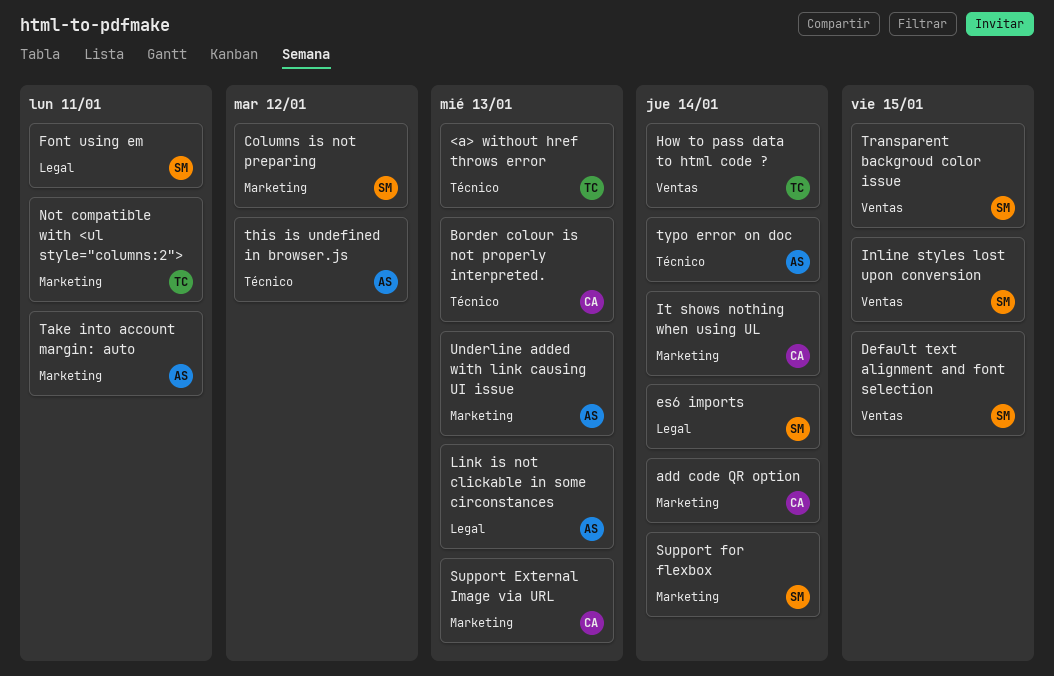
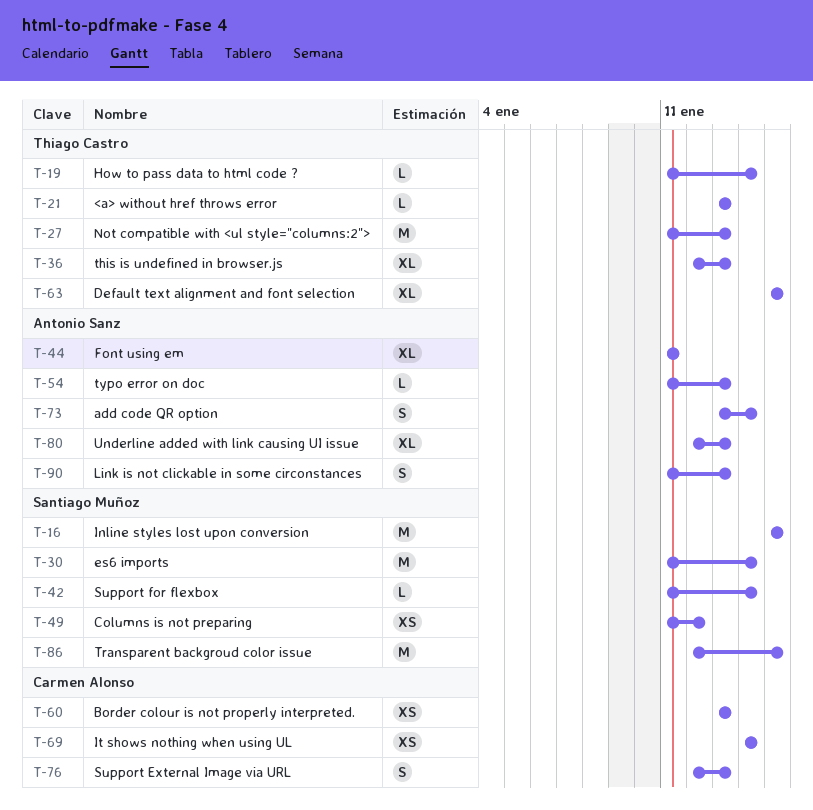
add code QR option, owner: Carmen Alonso -> Antonio Sanz
Default text alignment and font selection, owner: Santiago Muñoz -> Thiago Castro
Font using em, owner: Santiago Muñoz -> Antonio Sanz
Not compatible with <ul style="columns:2">, due: Jan 11 -> Jan 13
Take into account margin: auto: present -> none
this is undefined in browser.js, owner: Antonio Sanz -> Thiago Castro
this is undefined in browser.js, due: Jan 12 -> Jan 13
typo error on doc, due: Jan 14 -> Jan 13

